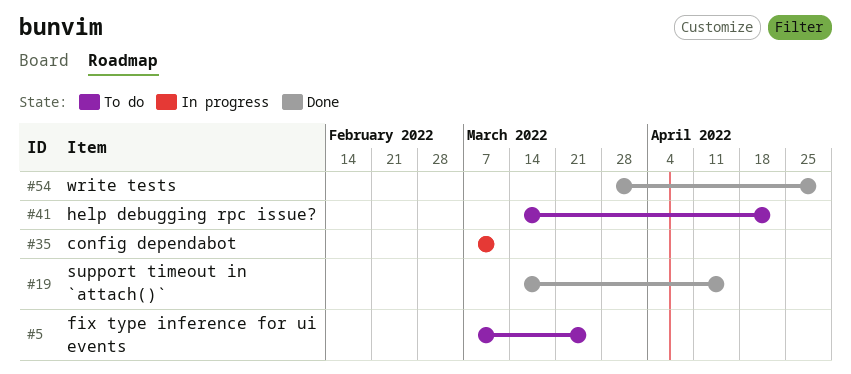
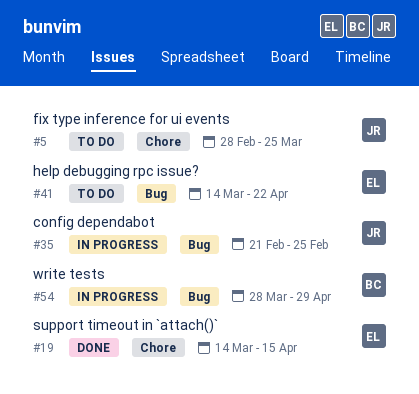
#5, start: Mar 7 -> Feb 28
#35, start: Mar 7 -> Feb 21
#35, due: Mar 11 -> Feb 25
#54, status: Done -> In progress

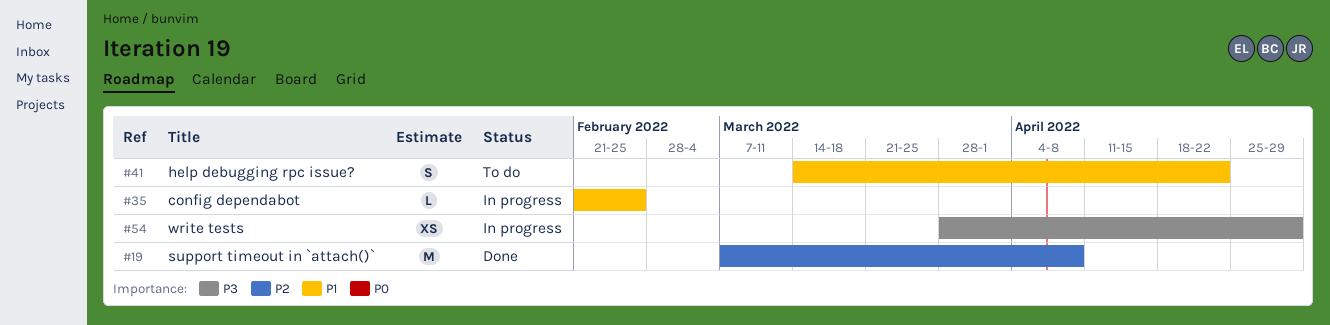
#5: present -> none
#19, start: Mar 14 -> Mar 7
#19, due: Apr 15 -> Apr 8

